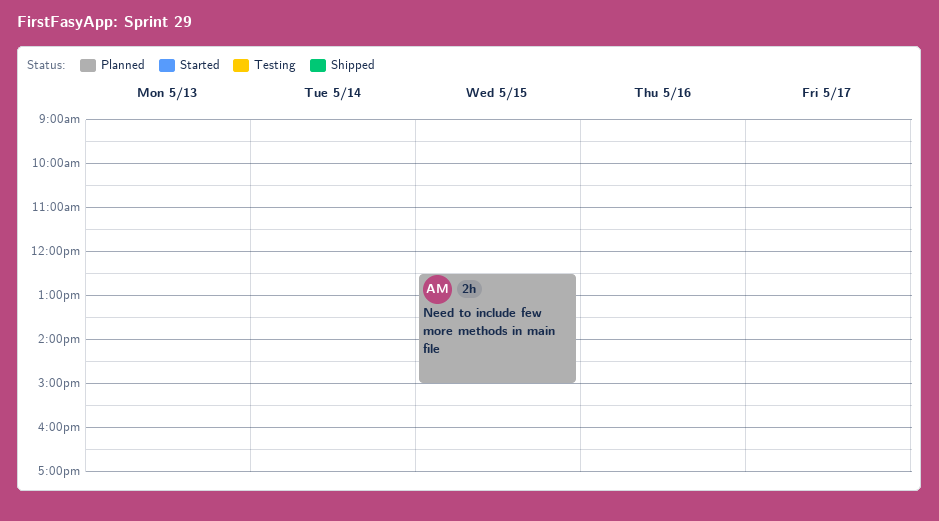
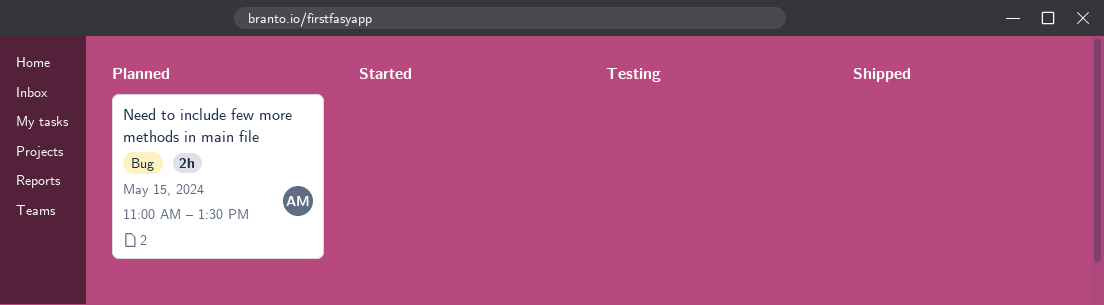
Need to include few more methods in main file, begins: 12:30 -> 11:00
Need to include few more methods in main file, ends: 15:00 -> 13:30

